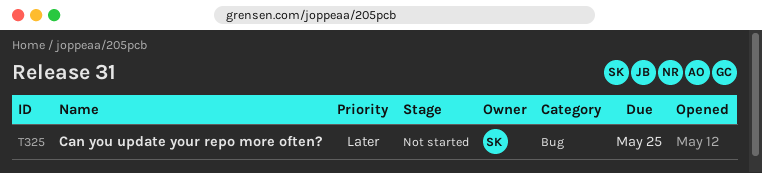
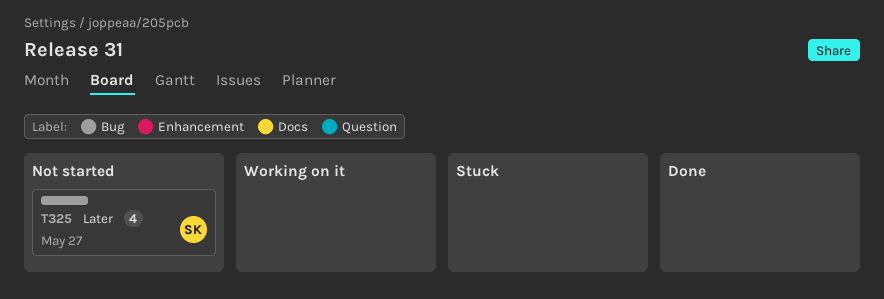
T325, due: May 25 -> May 27

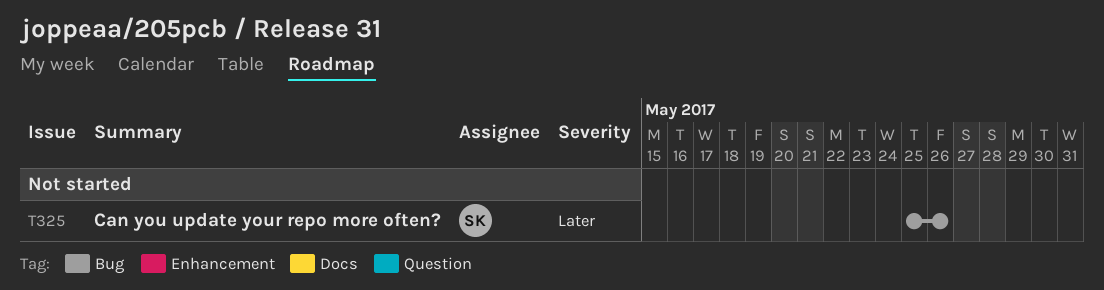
T325, due: May 27 -> May 26

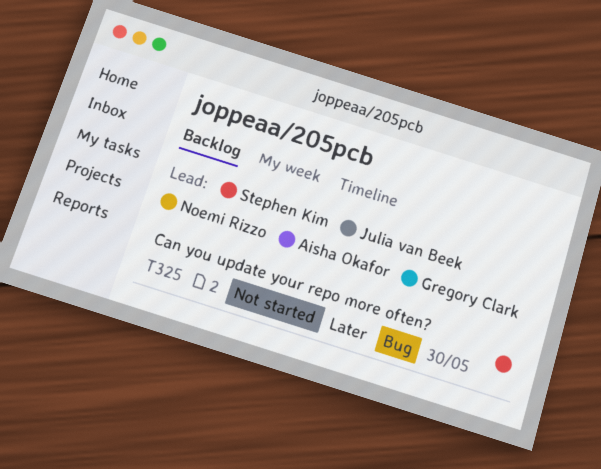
T325, due: May 26 -> May 30

